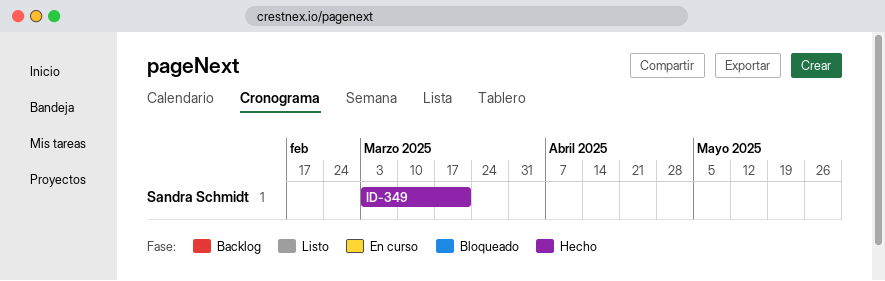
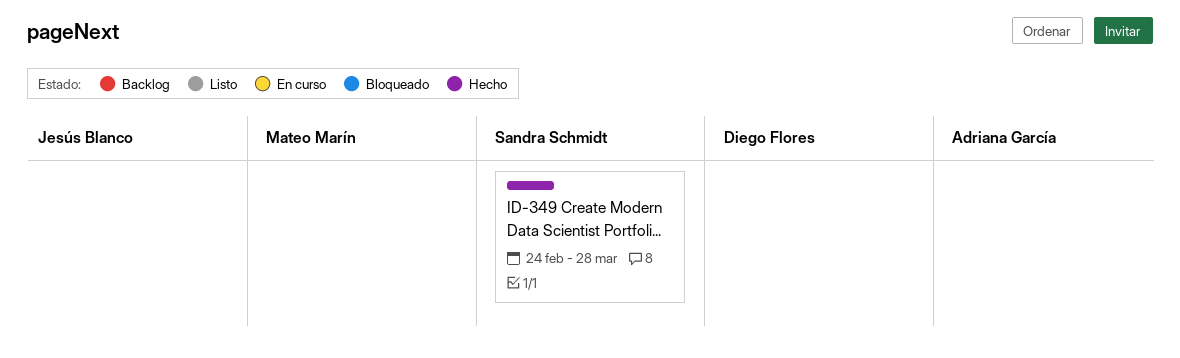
ID-349, start: Mar 3 -> Feb 24
ID-349, due: Mar 21 -> Mar 28

